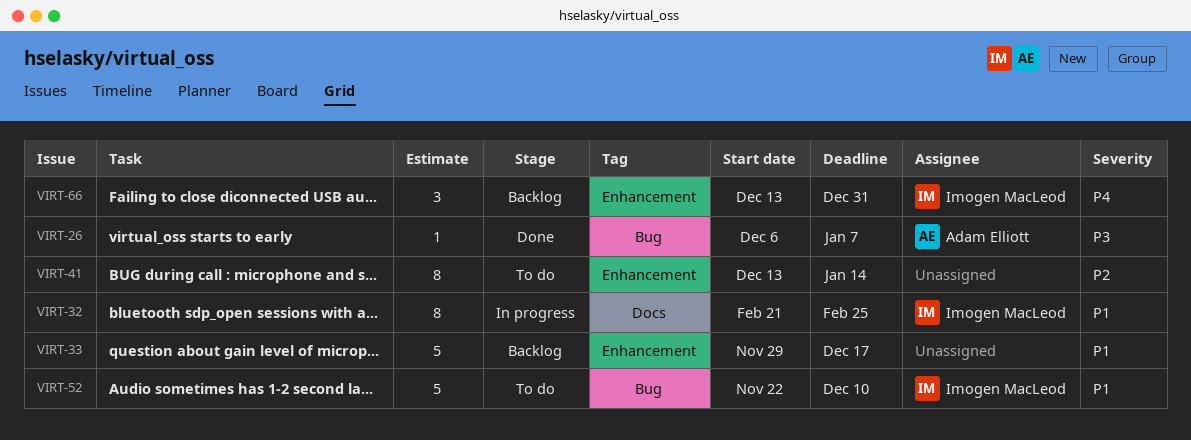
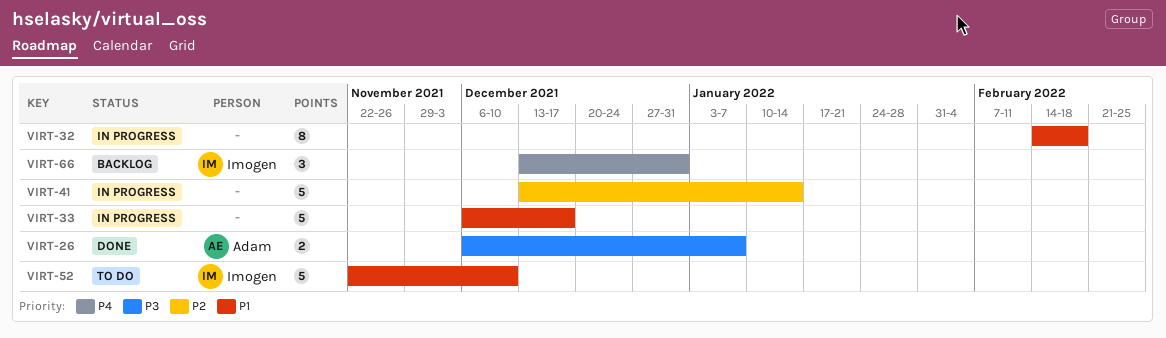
VIRT-26, estimate: 1 -> 2
VIRT-32, owner: Imogen MacLeod -> none
VIRT-32, start: Feb 21 -> Feb 14
VIRT-32, due: Feb 25 -> Feb 18
VIRT-33, status: Backlog -> In progress
VIRT-33, start: Nov 29 -> Dec 6
VIRT-41, status: To do -> In progress
VIRT-41, estimate: 8 -> 5

